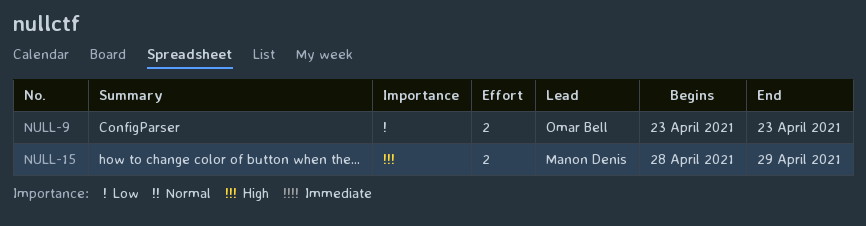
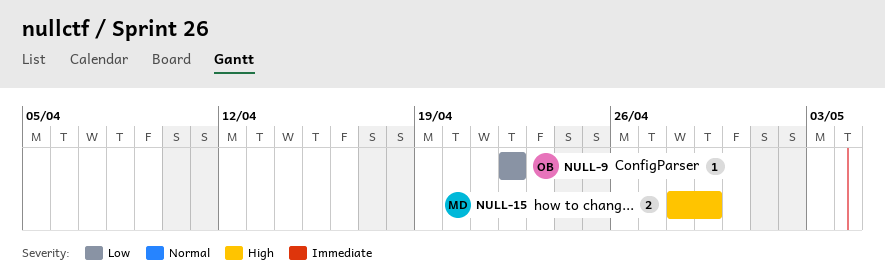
NULL-9, estimate: 2 -> 1
NULL-9, start: Apr 23 -> Apr 22
NULL-9, due: Apr 23 -> Apr 22

